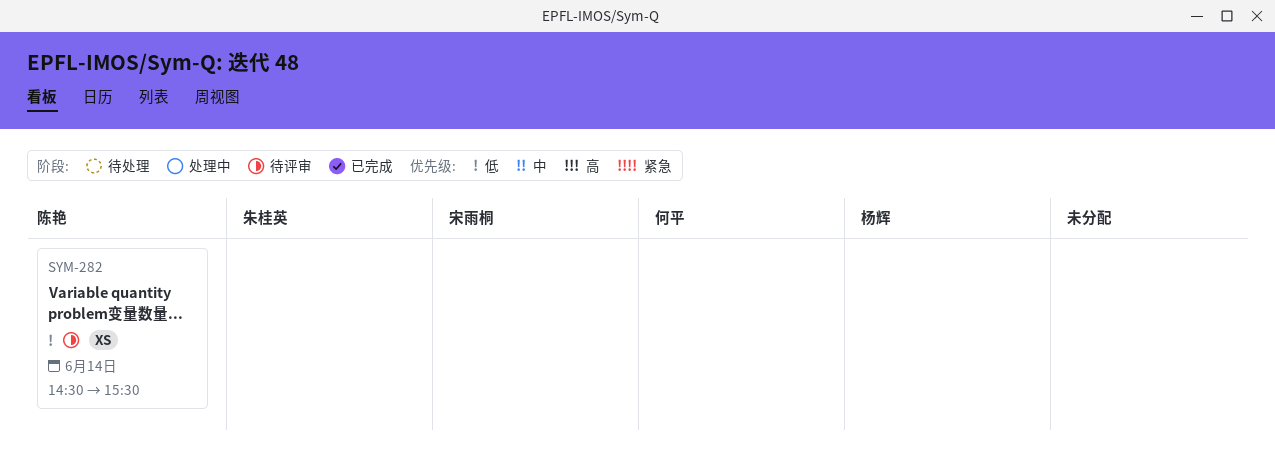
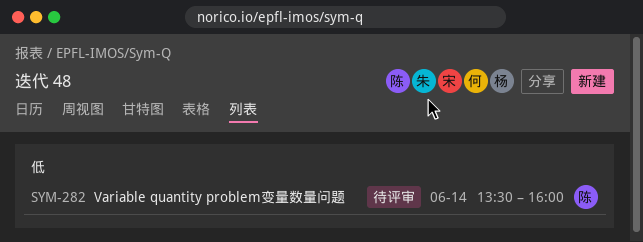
SYM-282, begins: 14:30 -> 13:30
SYM-282, ends: 15:30 -> 16:00

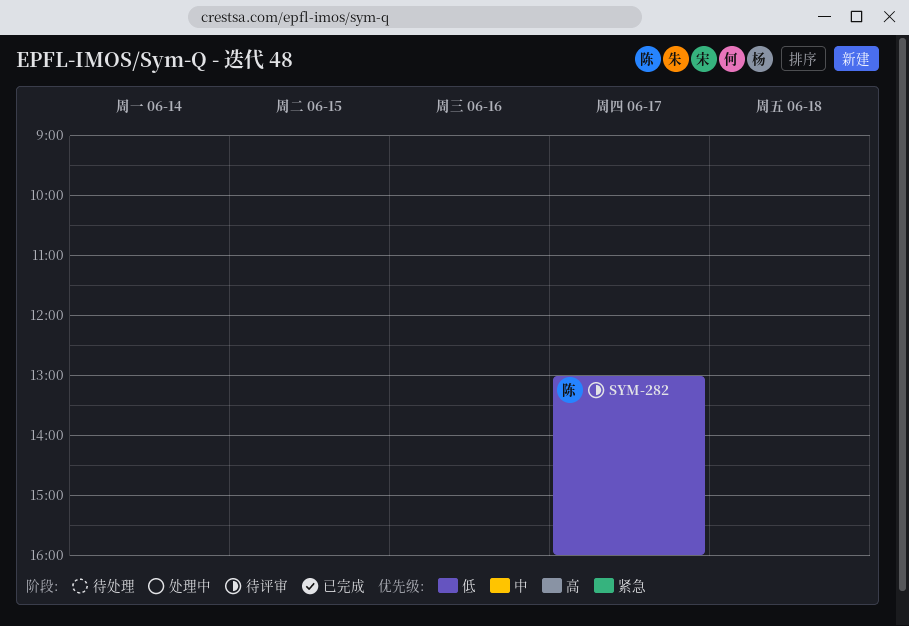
SYM-282, day: Jun 14 -> Jun 17
SYM-282, begins: 13:30 -> 13:00

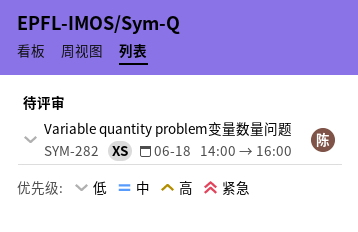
SYM-282, day: Jun 17 -> Jun 18
SYM-282, begins: 13:00 -> 14:00

